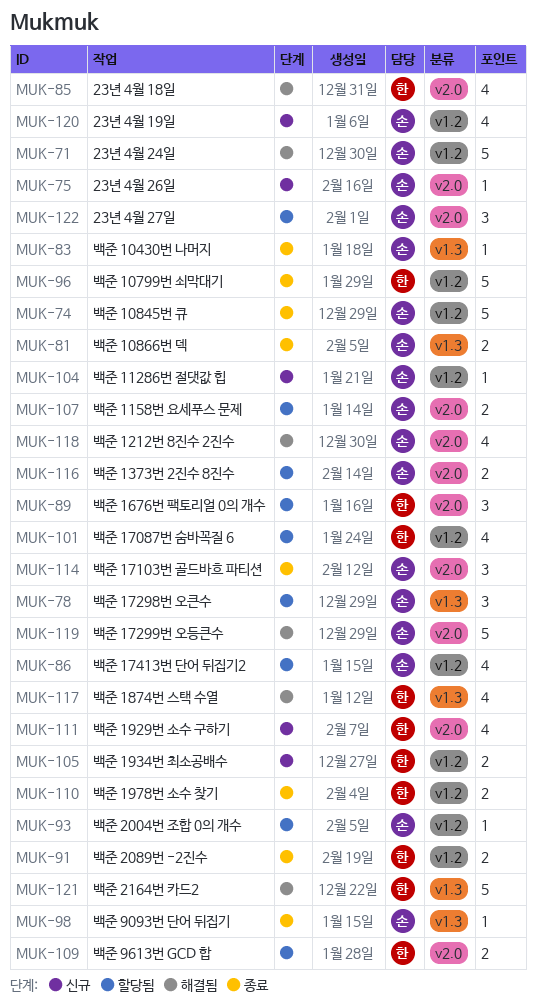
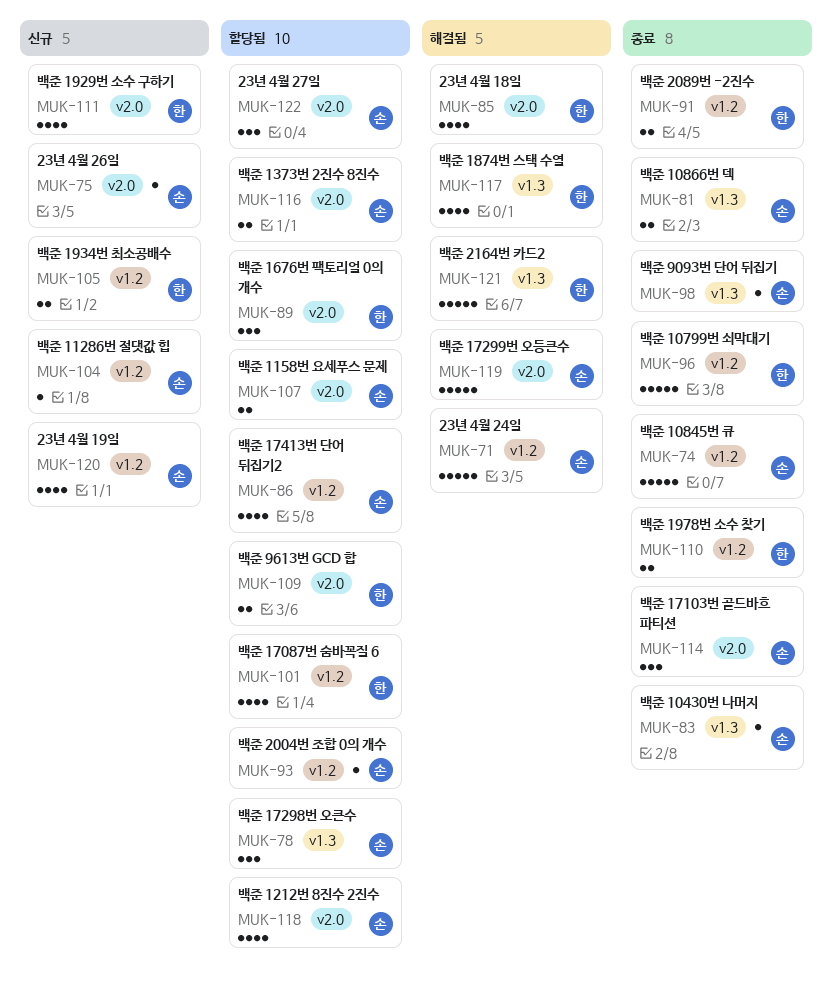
MUK-118, status: 해결됨 -> 할당됨

